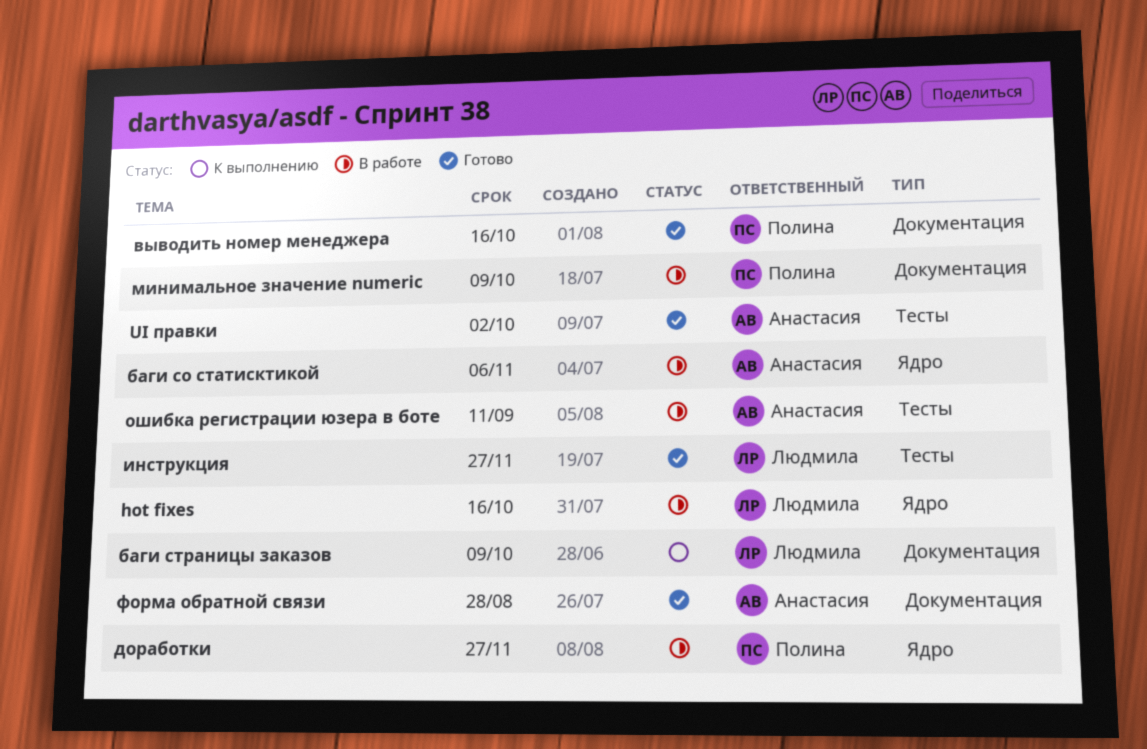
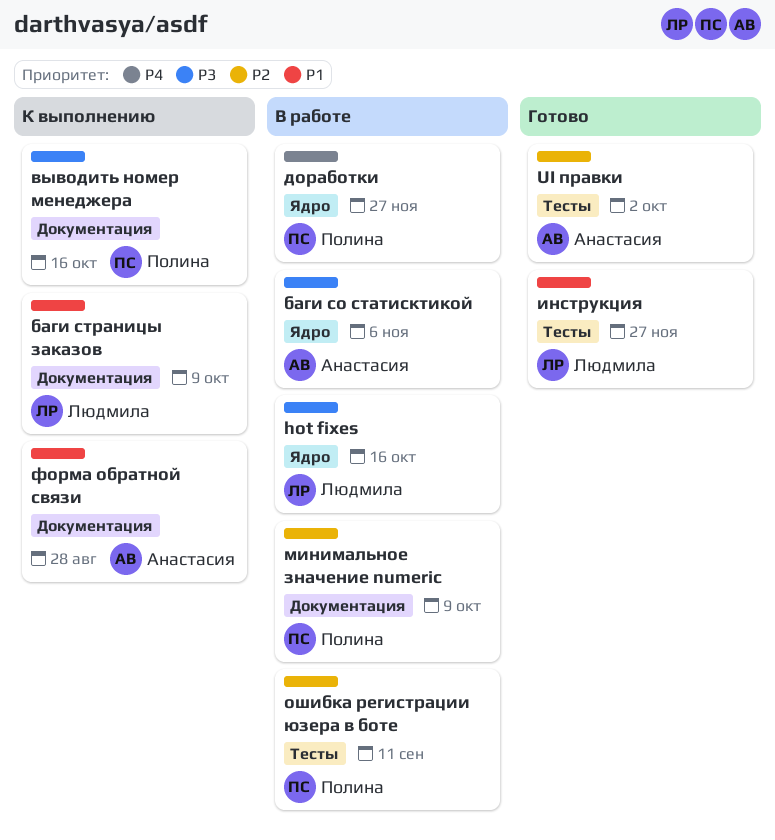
выводить номер менеджера, status: Готово -> К выполнению
ошибка регистрации юзера в боте, owner: Анастасия -> Полина
форма обратной связи, status: Готово -> К выполнению

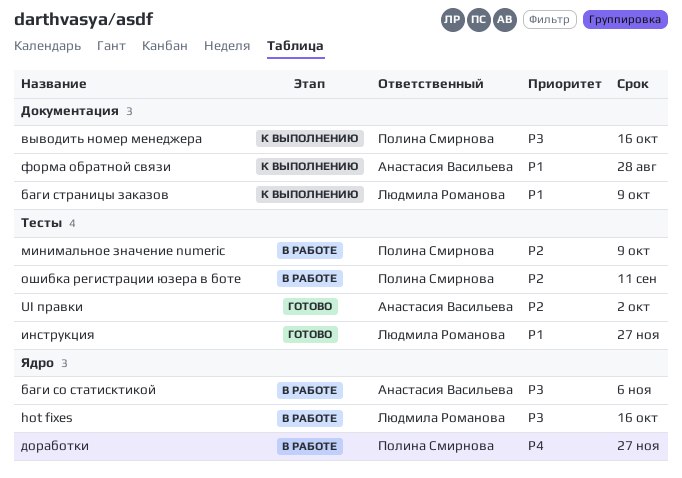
минимальное значение numeric, label: Документация -> Тесты

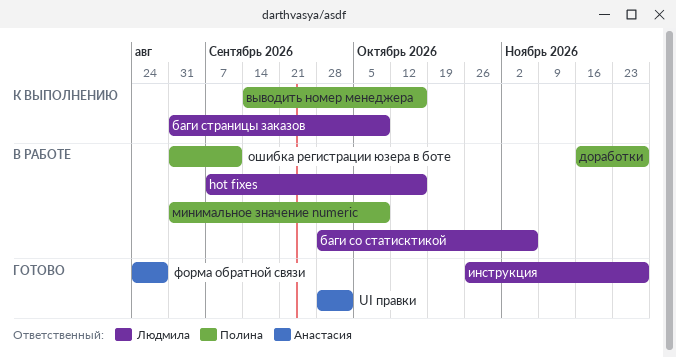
баги со статисктикой, owner: Анастасия Васильева -> Людмила Романова
форма обратной связи, status: К выполнению -> Готово

